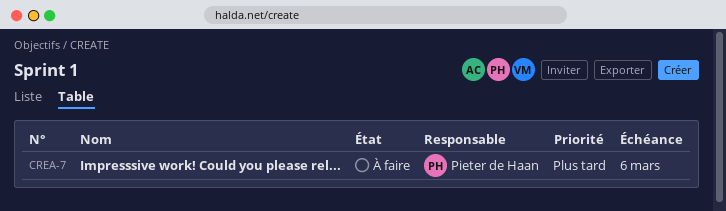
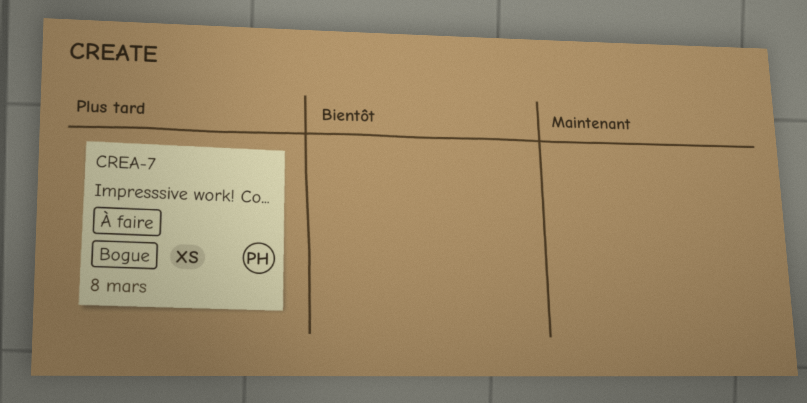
CREA-7, due: Mar 6 -> Mar 8

